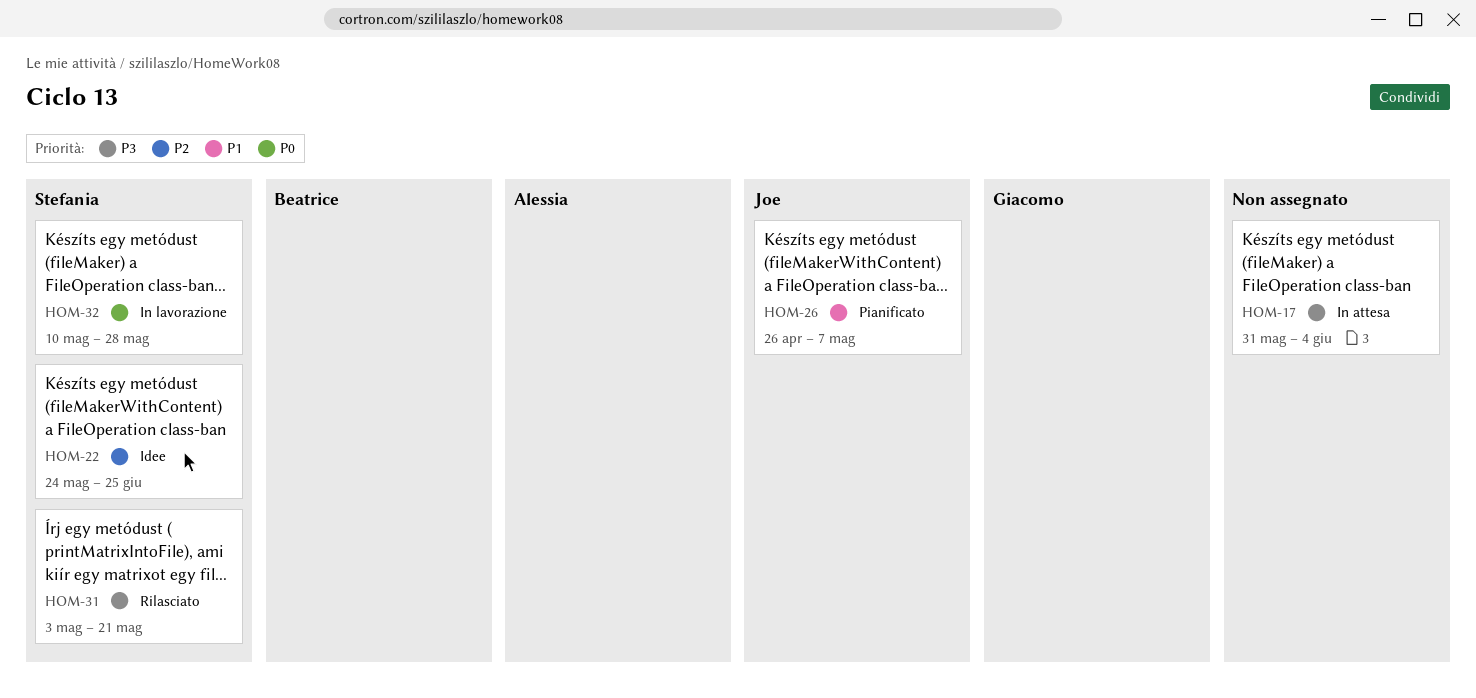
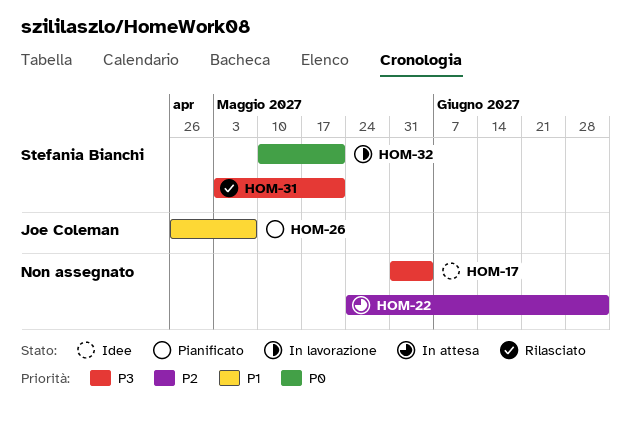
HOM-17, status: In attesa -> Idee
HOM-22, status: Idee -> In attesa
HOM-22, owner: Stefania Bianchi -> none
HOM-22, due: Jun 25 -> Jul 2
HOM-32, due: May 28 -> May 21

